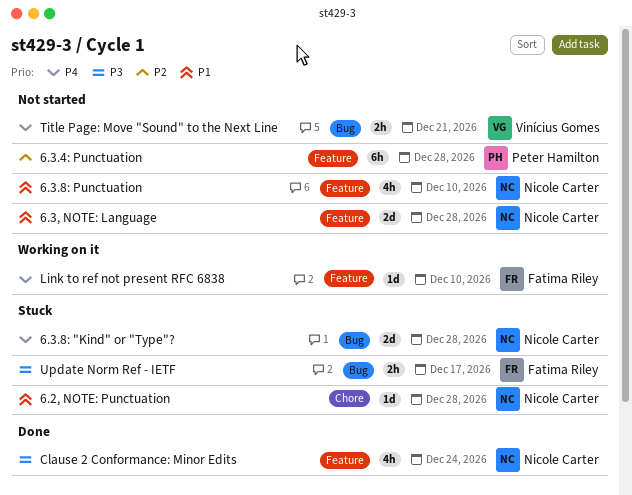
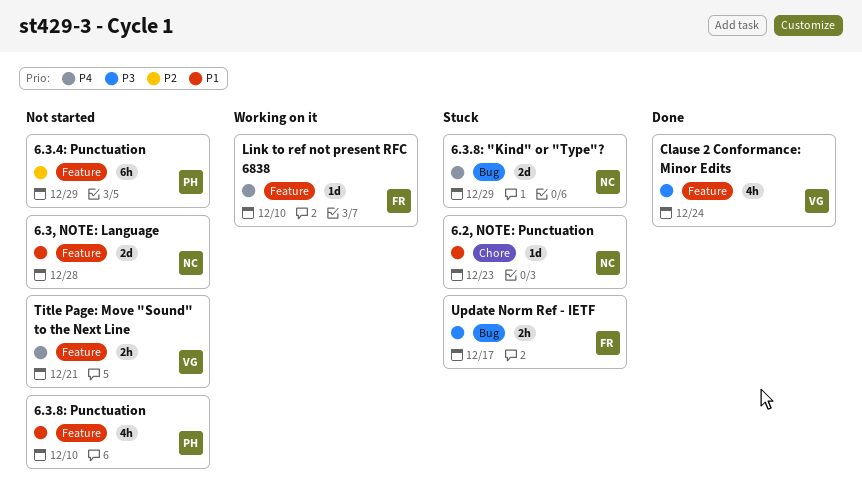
6.2, NOTE: Punctuation, due: Dec 28 -> Dec 23
6.3.4: Punctuation, due: Dec 28 -> Dec 29
6.3.8: "Kind" or "Type"?, due: Dec 28 -> Dec 29
6.3.8: Punctuation, owner: Nicole Carter -> Peter Hamilton
Clause 2 Conformance: Minor Edits, owner: Nicole Carter -> Vinícius Gomes
Title Page: Move "Sound" to the Next Line, label: Bug -> Feature

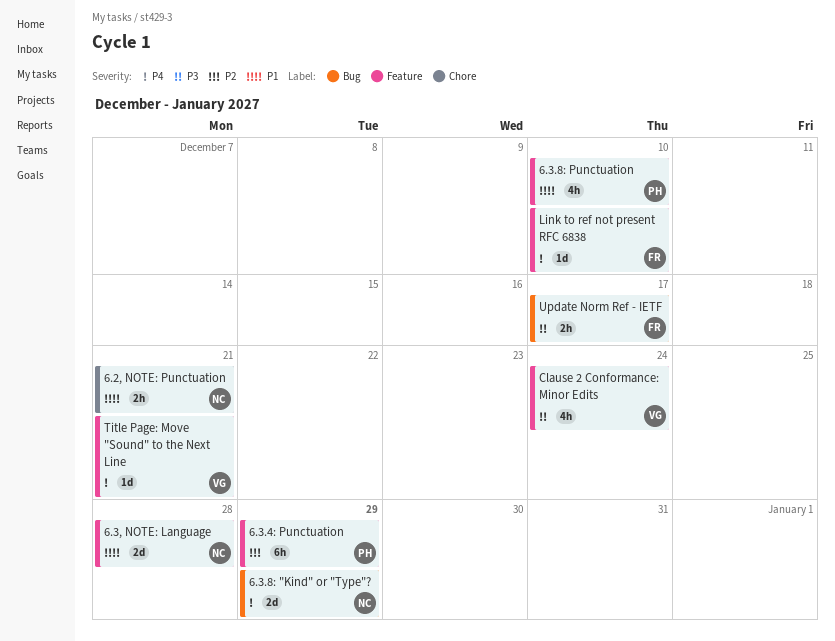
6.2, NOTE: Punctuation, estimate: 1d -> 2h
6.2, NOTE: Punctuation, due: Dec 23 -> Dec 21
Title Page: Move "Sound" to the Next Line, estimate: 2h -> 1d

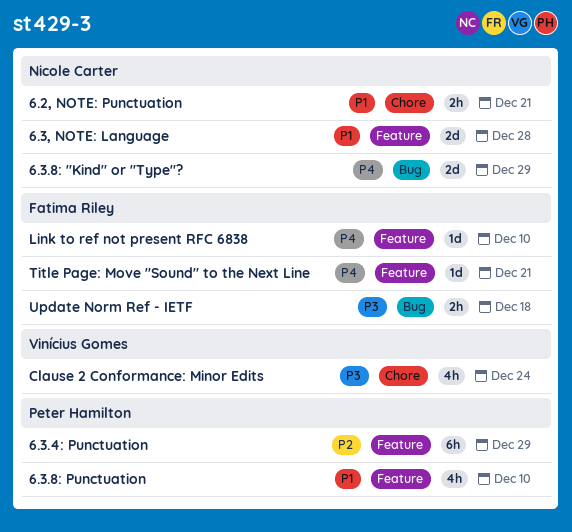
Clause 2 Conformance: Minor Edits, label: Feature -> Chore
Title Page: Move "Sound" to the Next Line, owner: Vinícius Gomes -> Fatima Riley
Update Norm Ref - IETF, due: Dec 17 -> Dec 18

